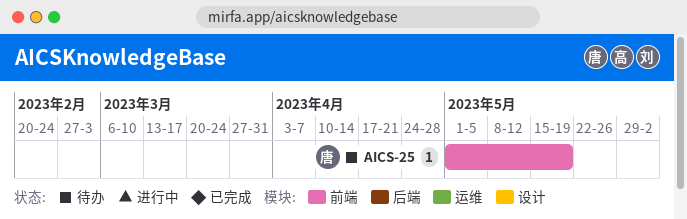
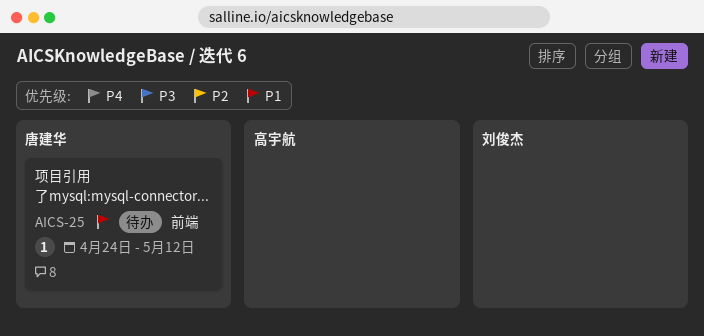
AICS-25, start: May 1 -> Apr 24
AICS-25, due: May 19 -> May 12

